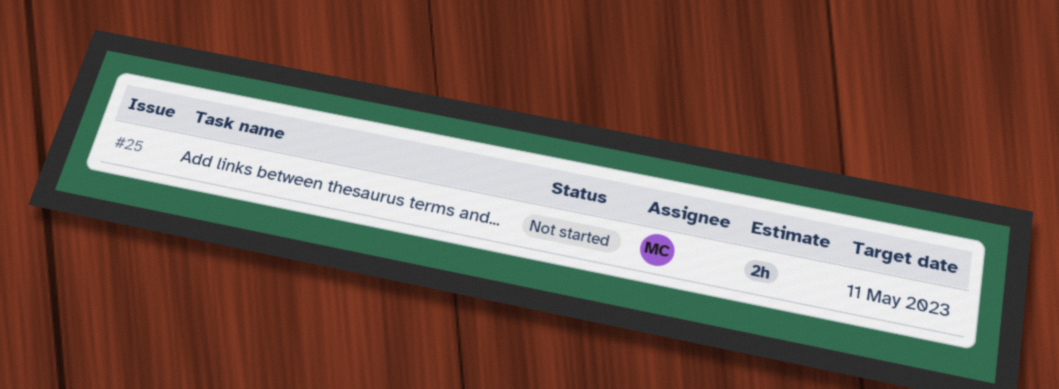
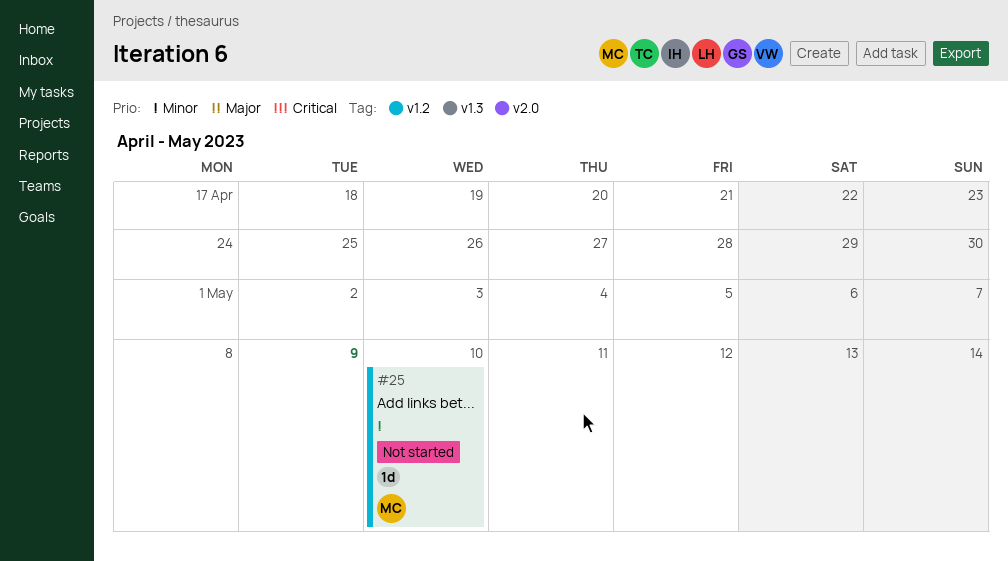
#25, estimate: 2h -> 1d
#25, due: May 11 -> May 10

